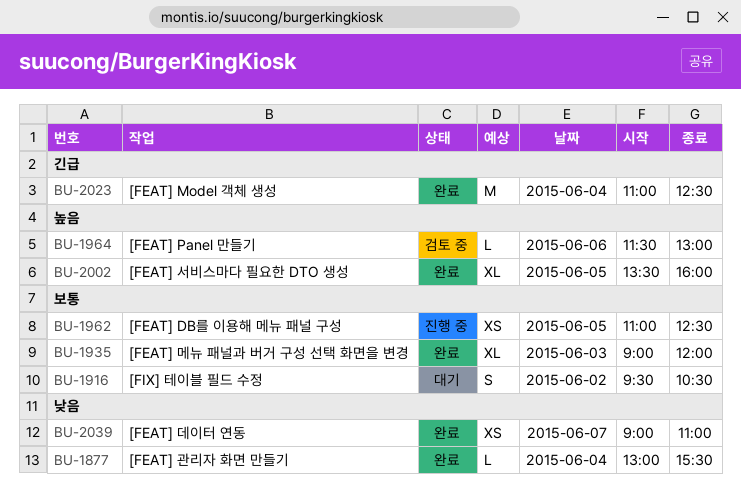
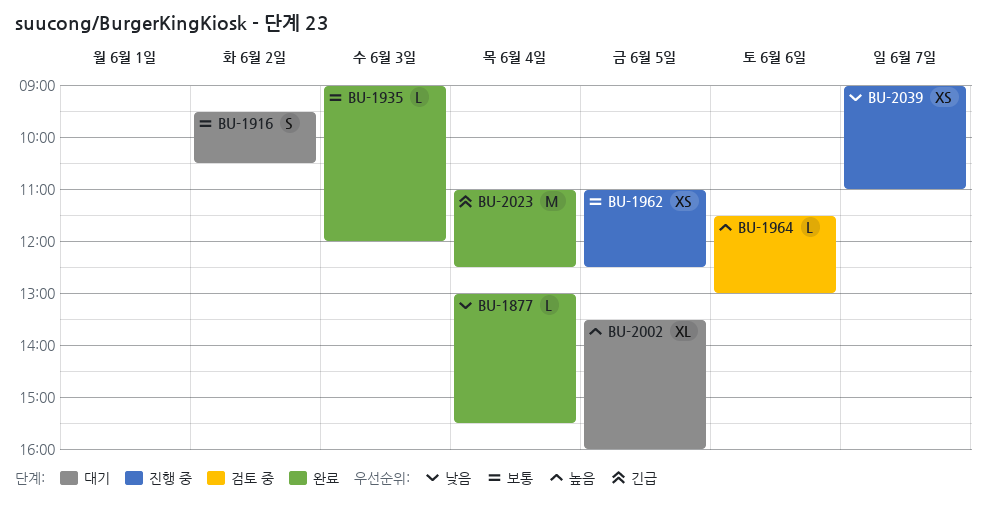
BU-1935, estimate: XL -> L
BU-2002, status: 완료 -> 대기
BU-2039, status: 완료 -> 진행 중

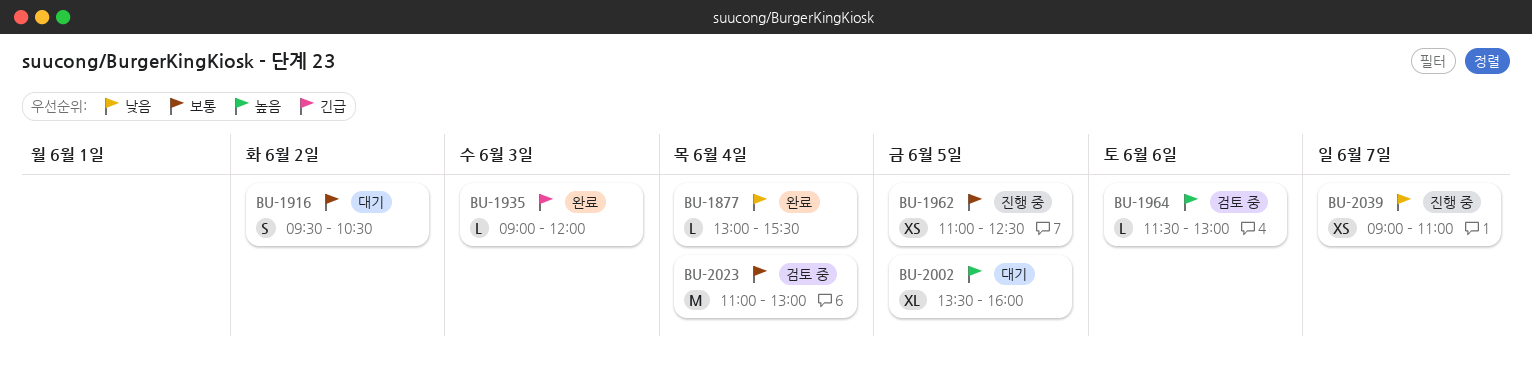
BU-1935, priority: 보통 -> 긴급
BU-2023, status: 완료 -> 검토 중
BU-2023, priority: 긴급 -> 보통
BU-2023, ends: 12:30 -> 13:00

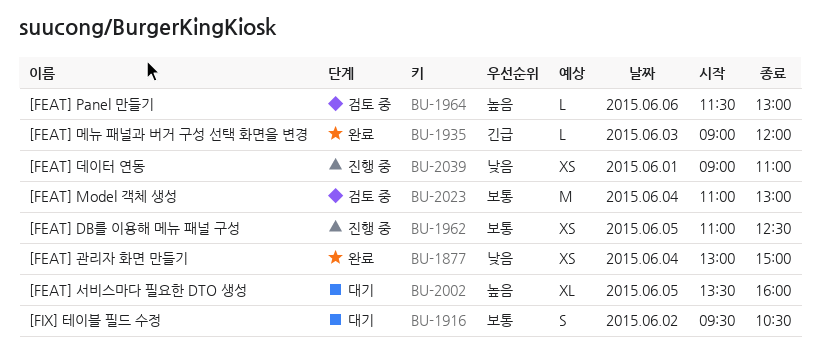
BU-1877, estimate: L -> XS
BU-1877, ends: 15:30 -> 15:00
BU-2039, day: Jun 7 -> Jun 1

